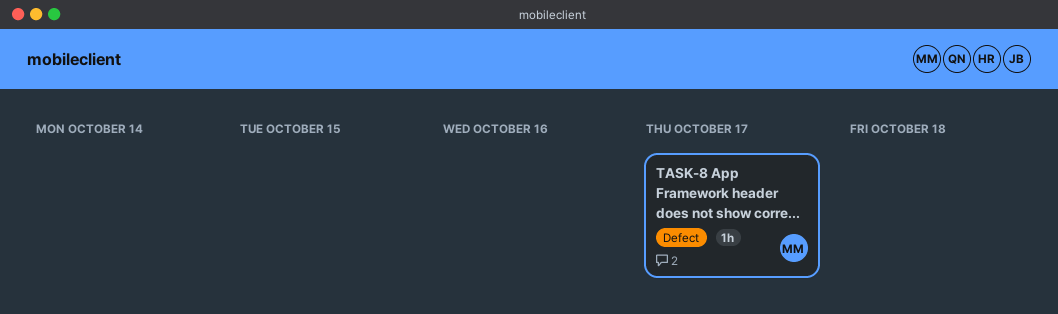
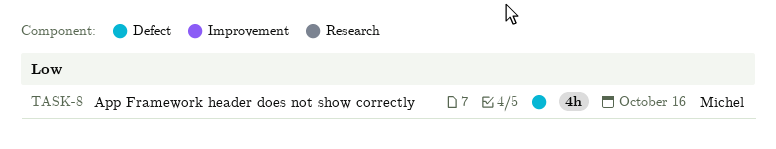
TASK-8, estimate: 1h -> 4h
TASK-8, due: Oct 17 -> Oct 16

